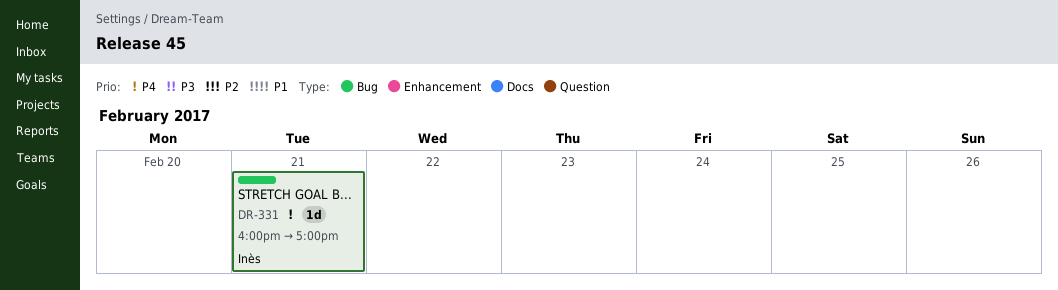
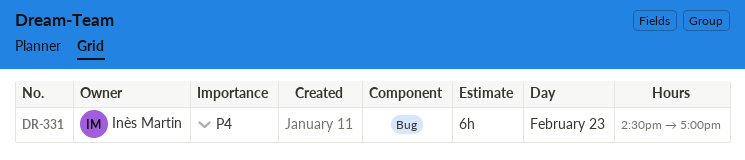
DR-331, estimate: 1d -> 6h
DR-331, day: Feb 21 -> Feb 23
DR-331, begins: 16:00 -> 14:30

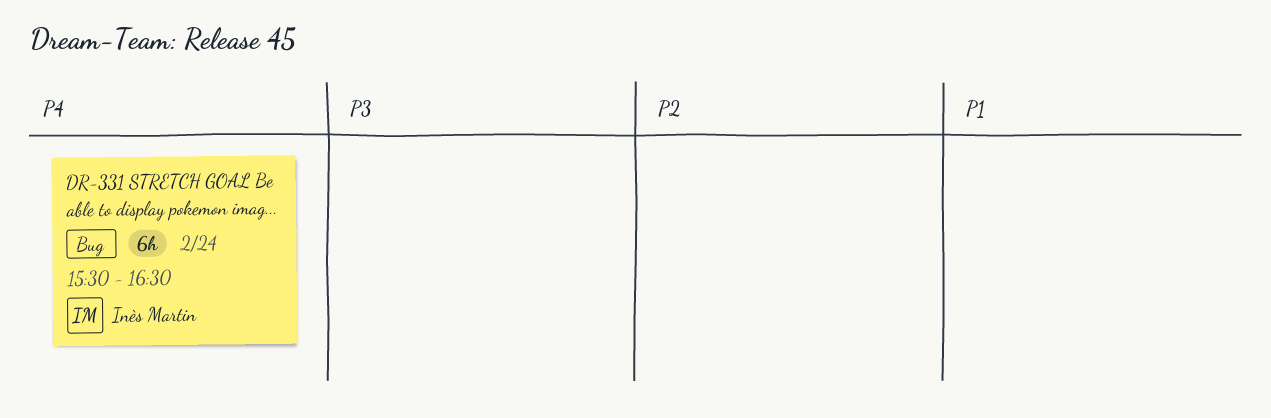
DR-331, day: Feb 23 -> Feb 24
DR-331, begins: 14:30 -> 15:30
DR-331, ends: 17:00 -> 16:30

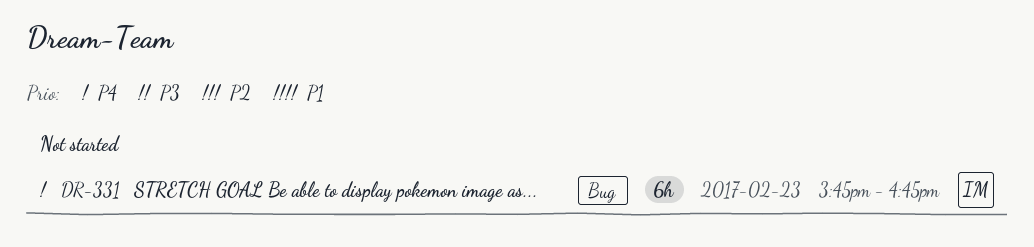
DR-331, day: Feb 24 -> Feb 23
DR-331, begins: 15:30 -> 15:45
DR-331, ends: 16:30 -> 16:45

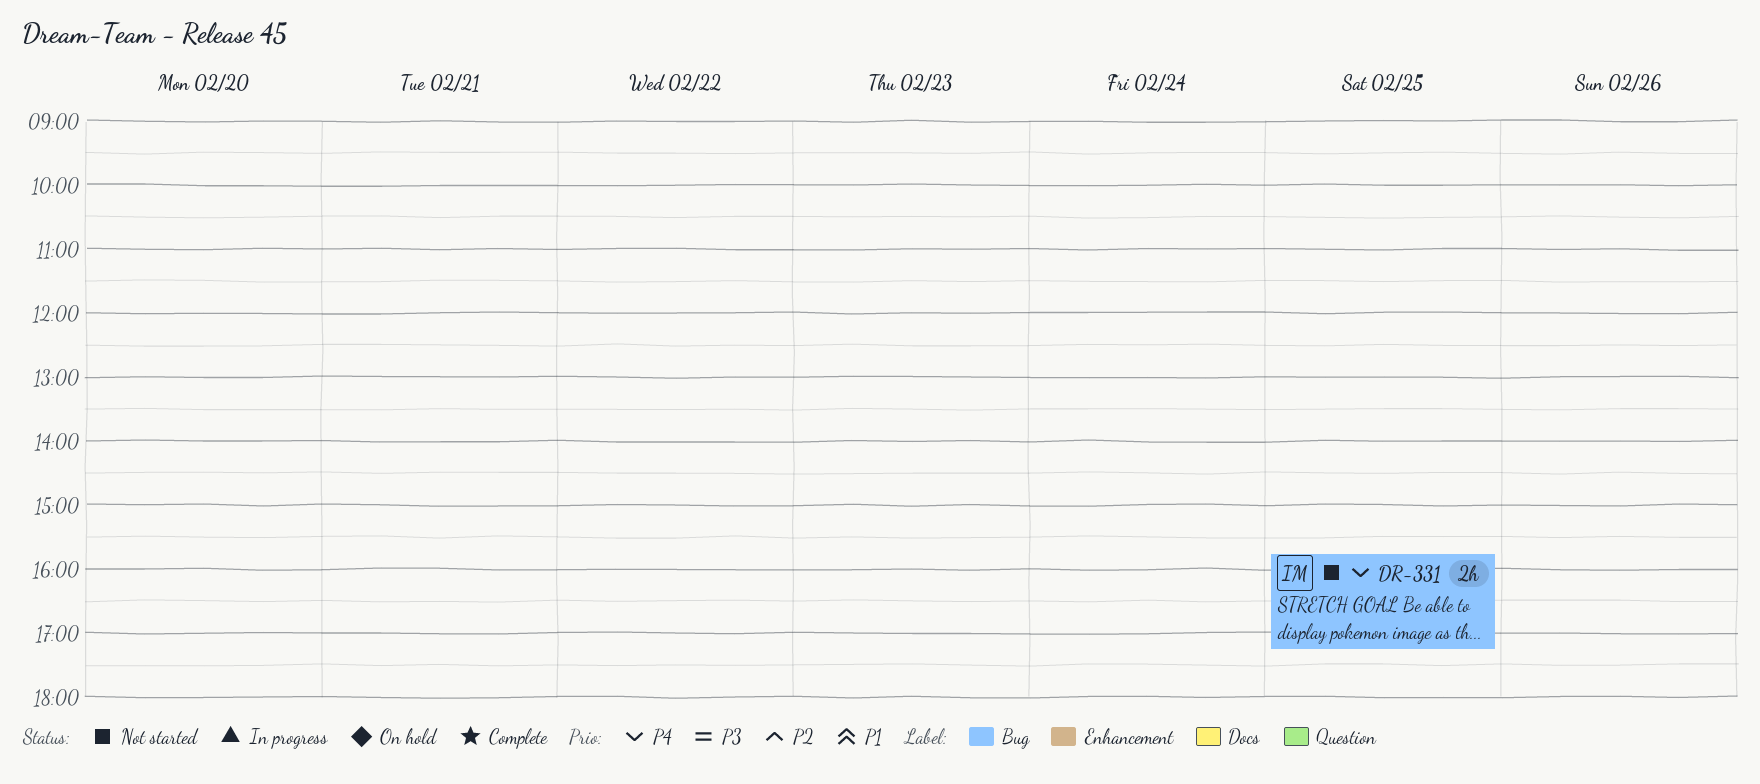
DR-331, estimate: 6h -> 2h
DR-331, day: Feb 23 -> Feb 25
DR-331, ends: 16:45 -> 17:15

